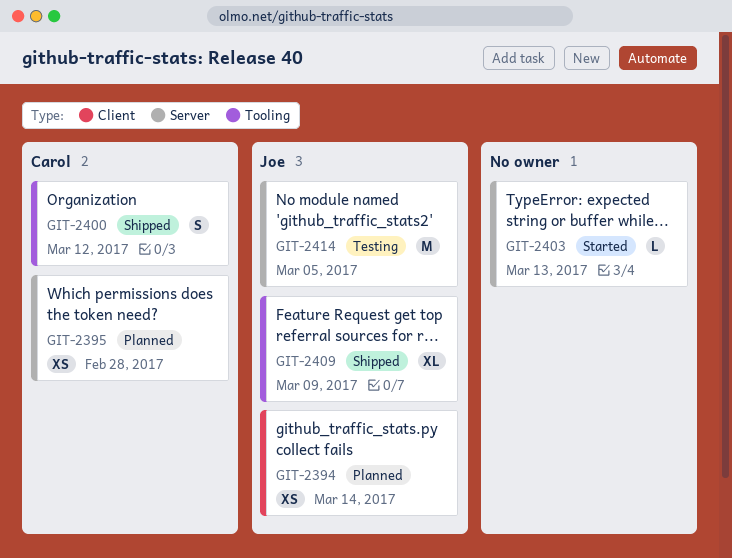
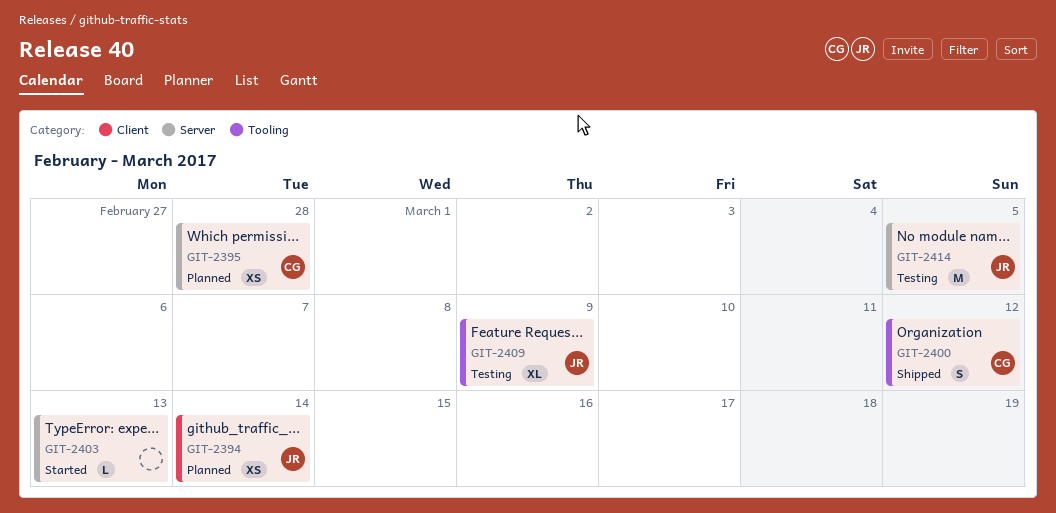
GIT-2409, status: Shipped -> Testing

